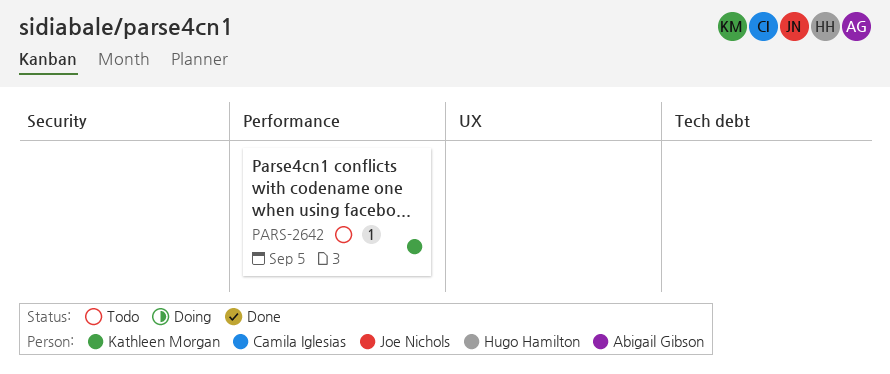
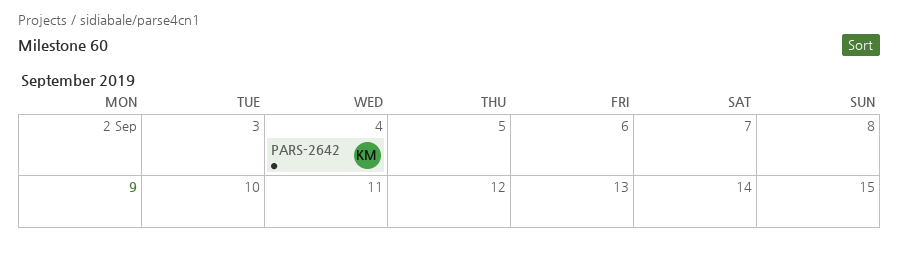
PARS-2642, due: Sep 5 -> Sep 4

